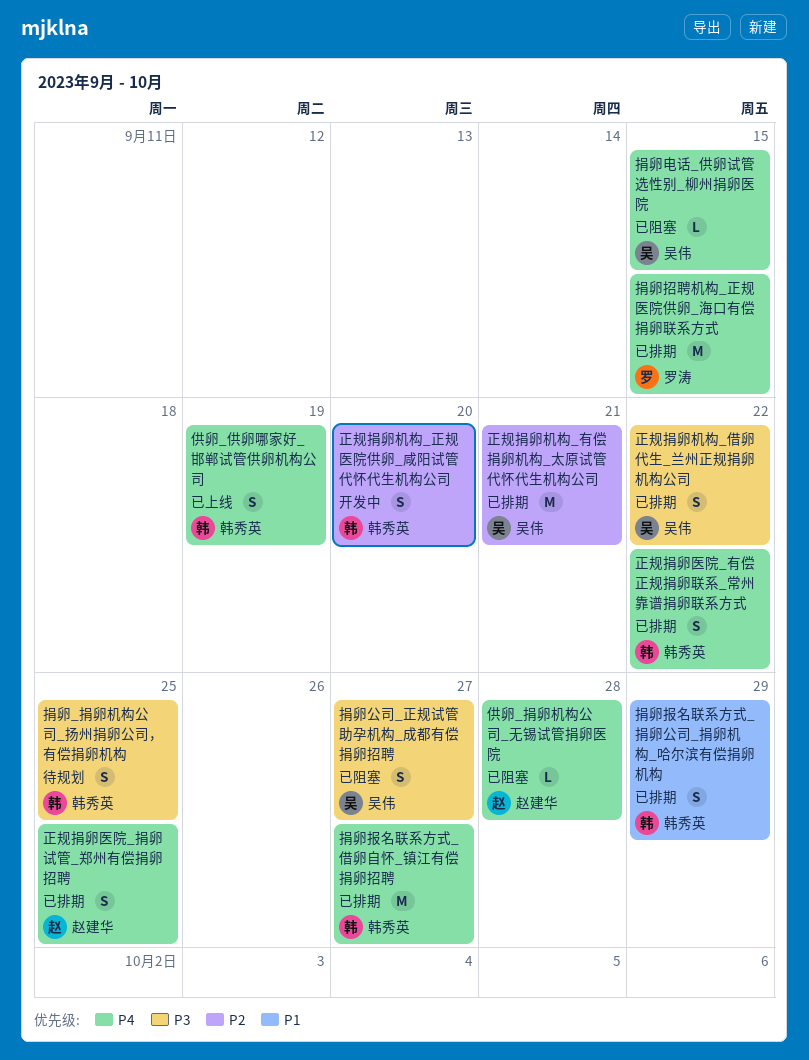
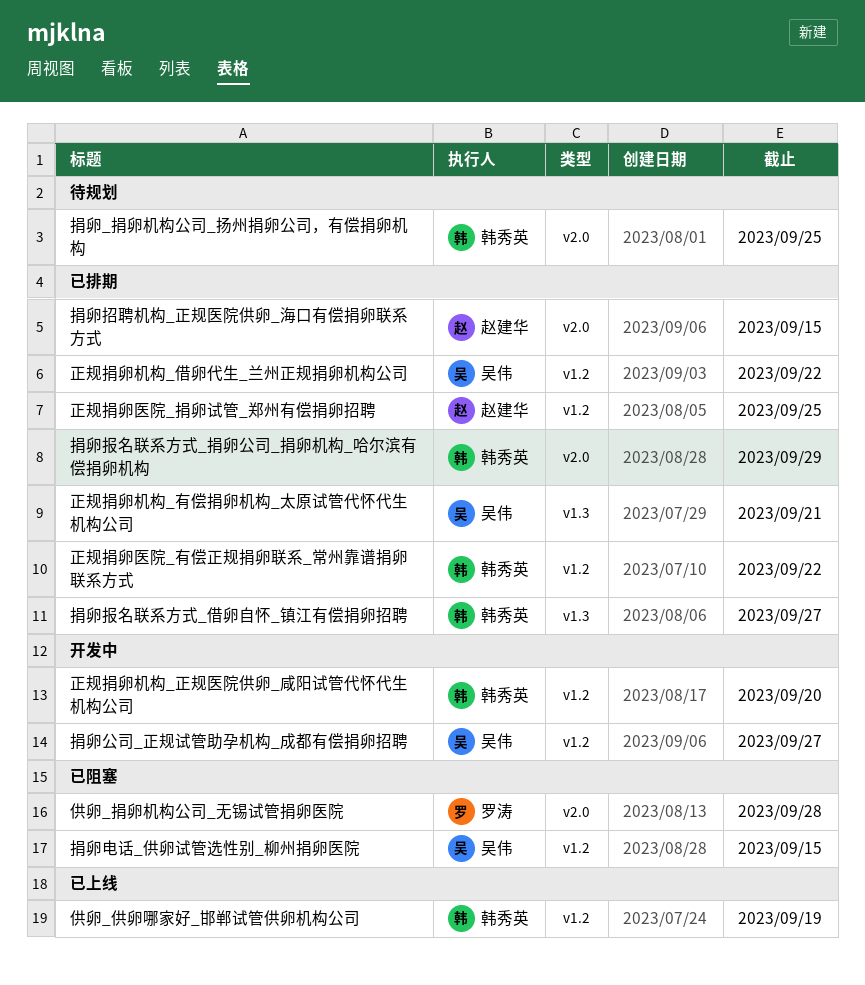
供卵_捐卵机构公司_无锡试管捐卵医院, owner: 赵建华 -> 罗涛
捐卵公司_正规试管助孕机构_成都有偿捐卵招聘, status: 已阻塞 -> 开发中
捐卵招聘机构_正规医院供卵_海口有偿捐卵联系方式, owner: 罗涛 -> 赵建华

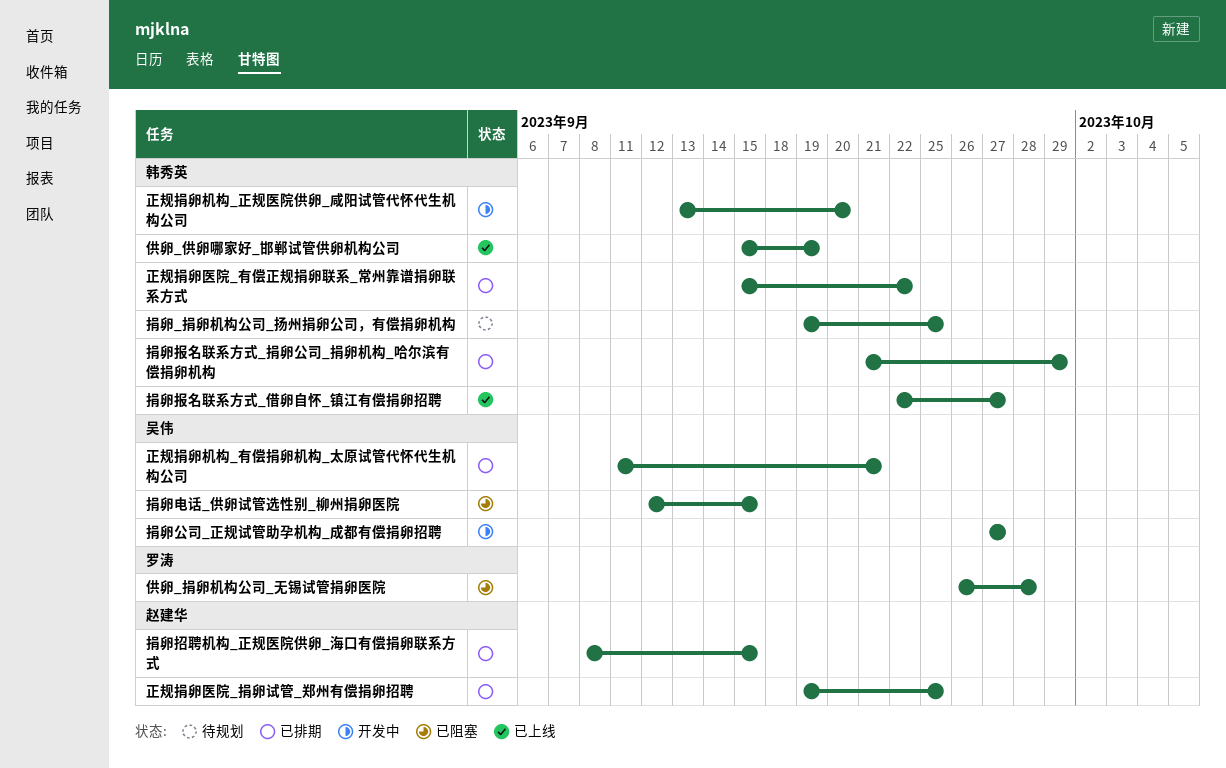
捐卵报名联系方式_借卵自怀_镇江有偿捐卵招聘, status: 已排期 -> 已上线
正规捐卵机构_借卵代生_兰州正规捐卵机构公司: present -> none

